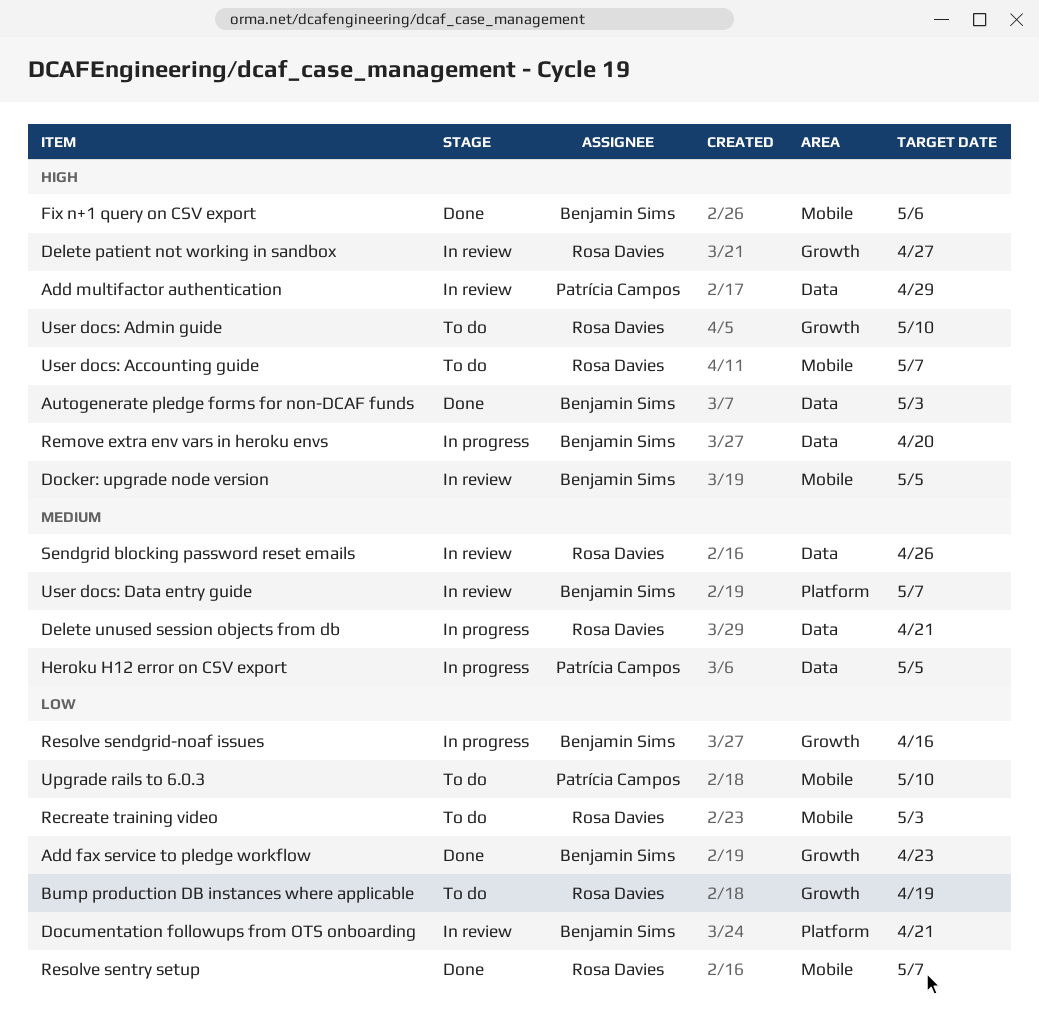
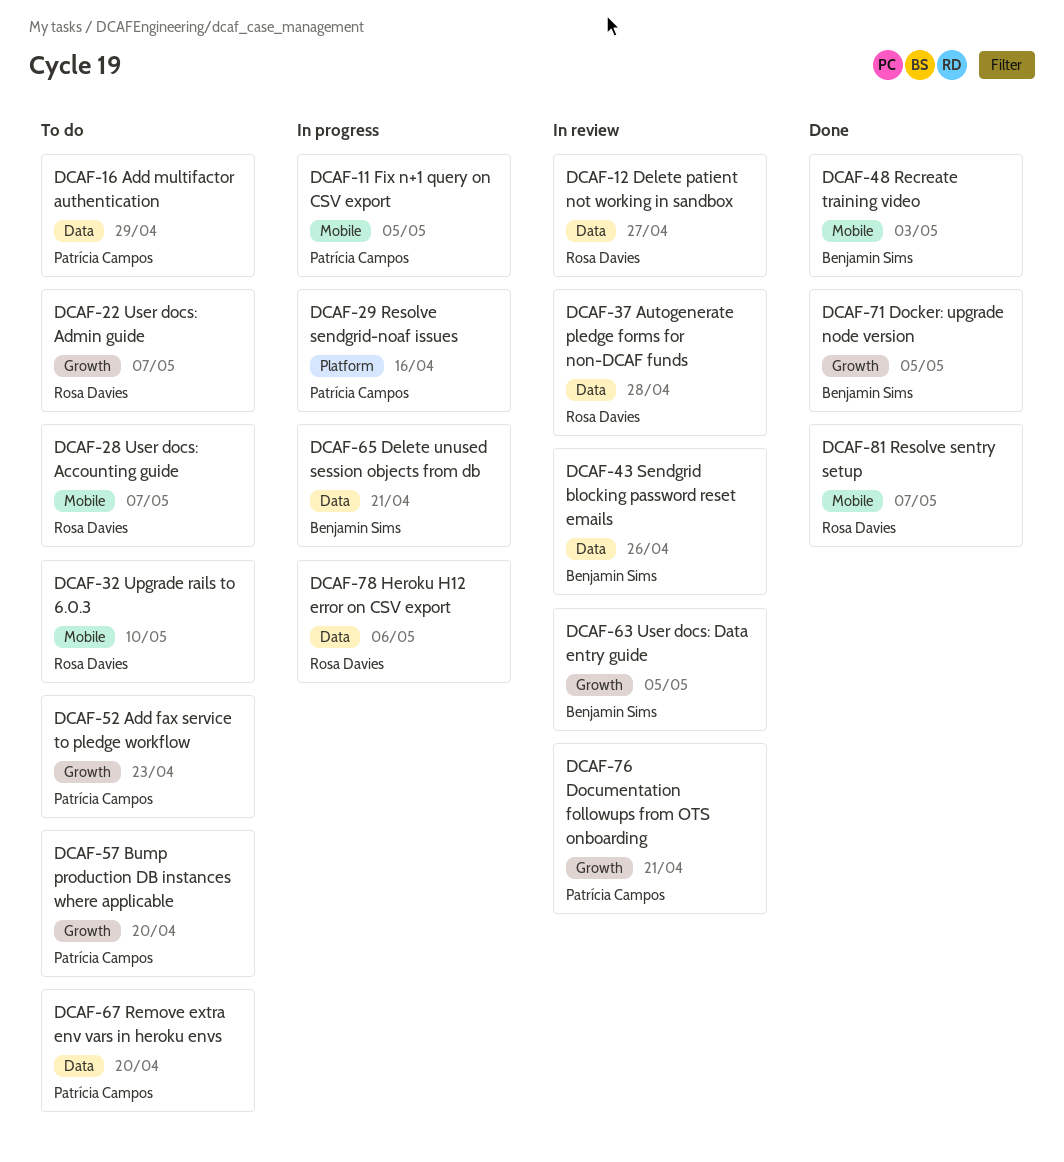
Add fax service to pledge workflow, status: Done -> To do
Add fax service to pledge workflow, owner: Benjamin Sims -> Patrícia Campos
Add multifactor authentication, status: In review -> To do
Autogenerate pledge forms for non-DCAF funds, status: Done -> In review
Autogenerate pledge forms for non-DCAF funds, owner: Benjamin Sims -> Rosa Davies
Autogenerate pledge forms for non-DCAF funds, due: May 3 -> Apr 28
Bump production DB instances where applicable, owner: Rosa Davies -> Patrícia Campos
Bump production DB instances where applicable, due: Apr 19 -> Apr 20
Delete patient not working in sandbox, label: Growth -> Data
Delete unused session objects from db, owner: Rosa Davies -> Benjamin Sims
Docker: upgrade node version, status: In review -> Done
Docker: upgrade node version, label: Mobile -> Growth
Documentation followups from OTS onboarding, owner: Benjamin Sims -> Patrícia Campos
Documentation followups from OTS onboarding, label: Platform -> Growth
Fix n+1 query on CSV export, status: Done -> In progress
Fix n+1 query on CSV export, owner: Benjamin Sims -> Patrícia Campos
Fix n+1 query on CSV export, due: May 6 -> May 5
Heroku H12 error on CSV export, owner: Patrícia Campos -> Rosa Davies
Heroku H12 error on CSV export, due: May 5 -> May 6
Recreate training video, status: To do -> Done
Recreate training video, owner: Rosa Davies -> Benjamin Sims
Remove extra env vars in heroku envs, status: In progress -> To do
Remove extra env vars in heroku envs, owner: Benjamin Sims -> Patrícia Campos
Resolve sendgrid-noaf issues, owner: Benjamin Sims -> Patrícia Campos
Resolve sendgrid-noaf issues, label: Growth -> Platform
Sendgrid blocking password reset emails, owner: Rosa Davies -> Benjamin Sims
Upgrade rails to 6.0.3, owner: Patrícia Campos -> Rosa Davies
User docs: Admin guide, due: May 10 -> May 7
User docs: Data entry guide, label: Platform -> Growth
User docs: Data entry guide, due: May 7 -> May 5

